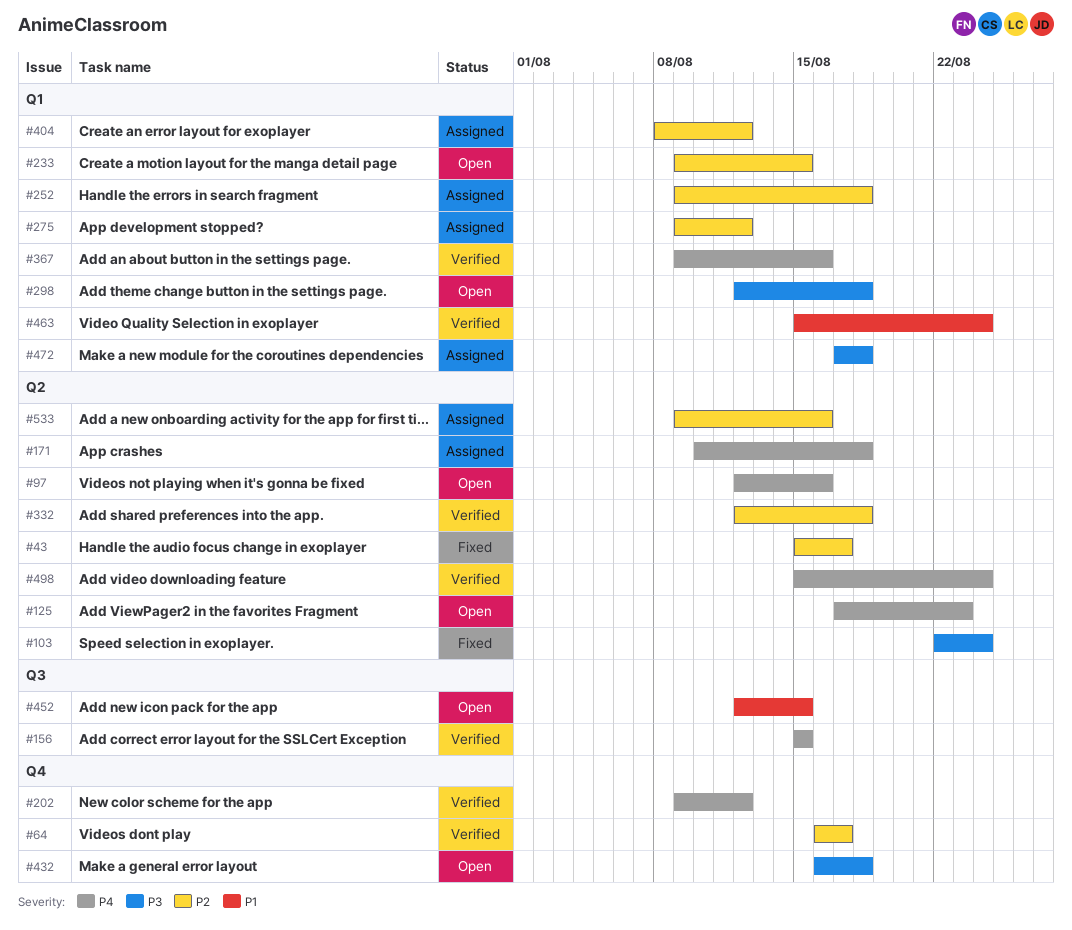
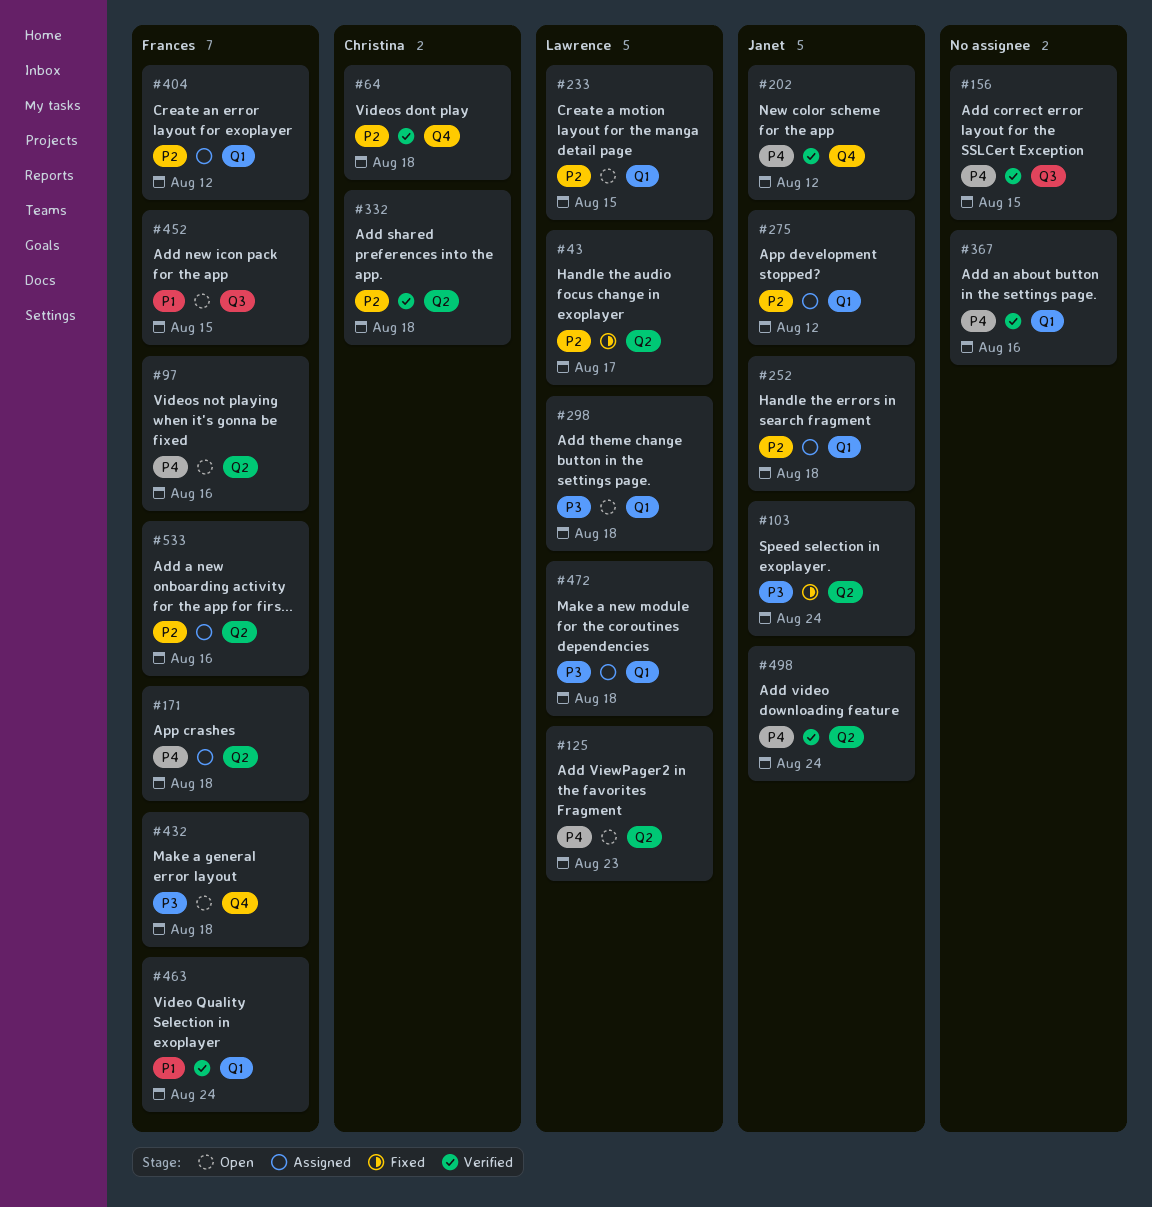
#64, due: Aug 17 -> Aug 18

